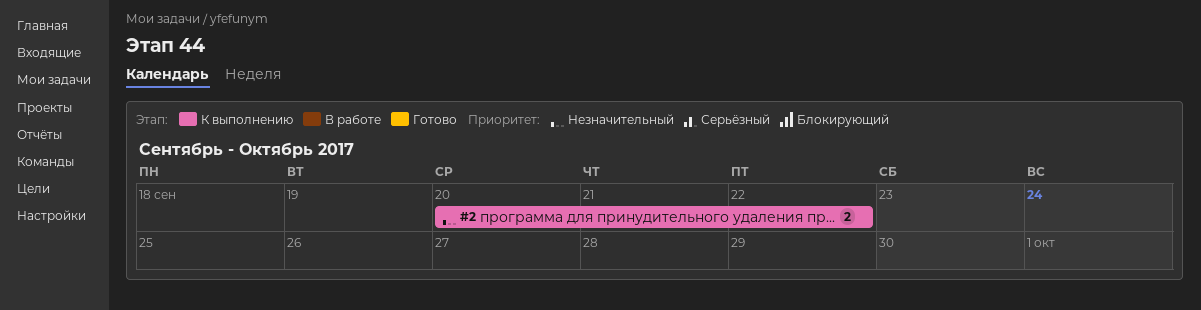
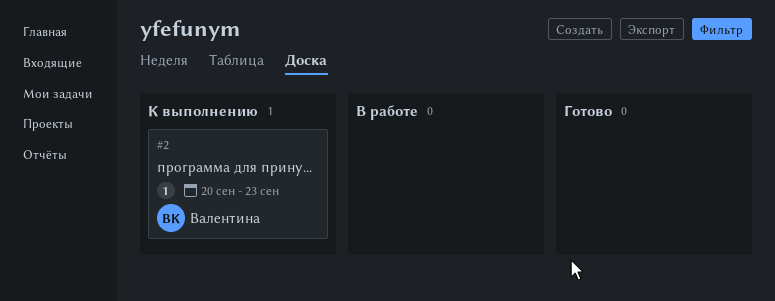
#2, estimate: 2 -> 1
#2, due: Sep 22 -> Sep 23

